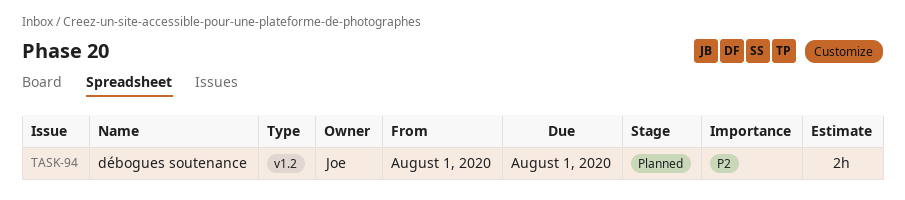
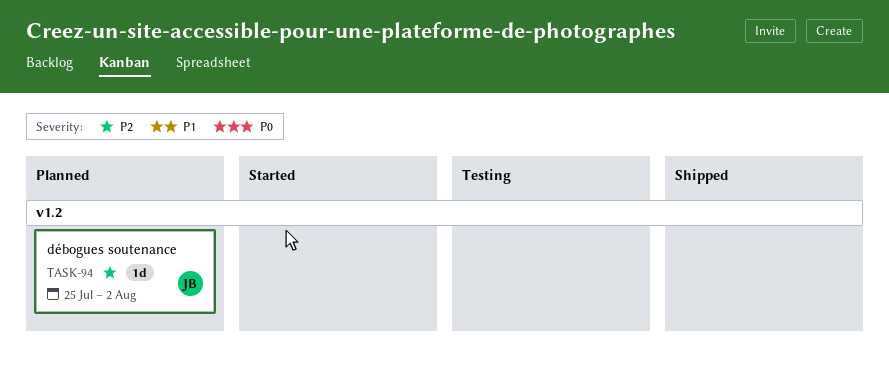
TASK-94, estimate: 2h -> 1d
TASK-94, start: Aug 1 -> Jul 25
TASK-94, due: Aug 1 -> Aug 2

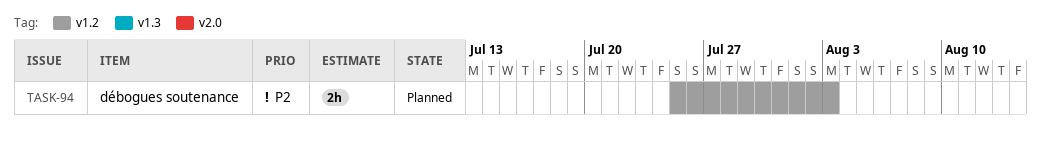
TASK-94, estimate: 1d -> 2h
TASK-94, due: Aug 2 -> Aug 3

